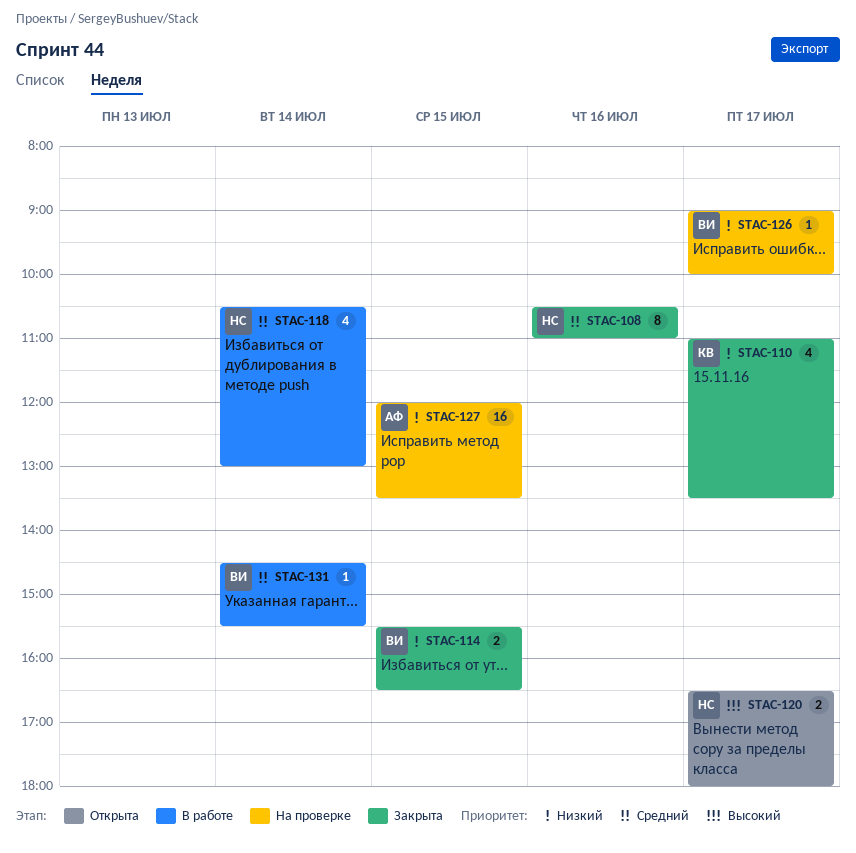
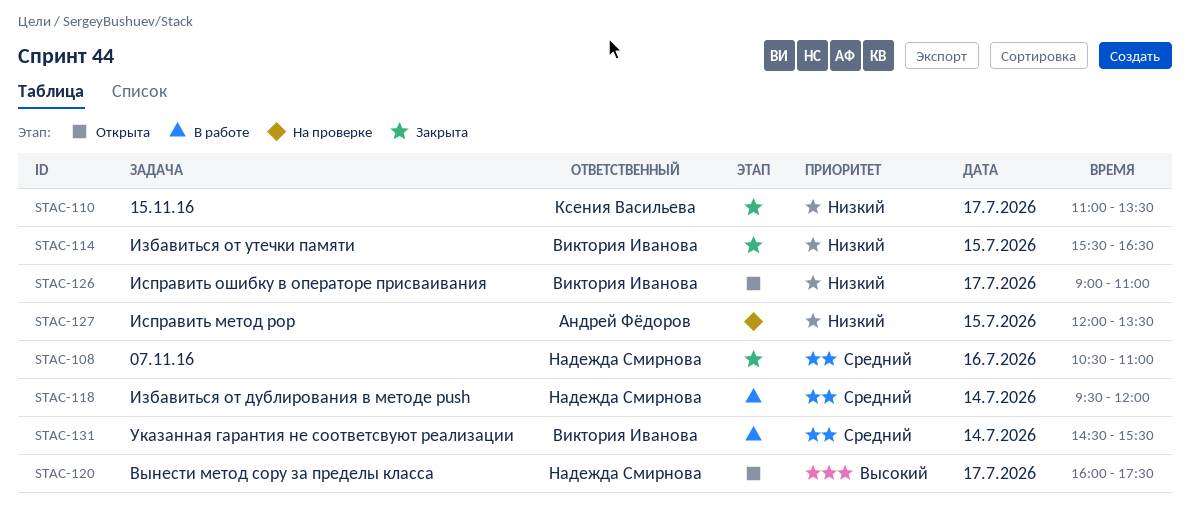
STAC-118, begins: 10:30 -> 09:30
STAC-118, ends: 13:00 -> 12:00
STAC-120, begins: 16:30 -> 16:00
STAC-120, ends: 18:00 -> 17:30
STAC-126, status: На проверке -> Открыта
STAC-126, ends: 10:00 -> 11:00

